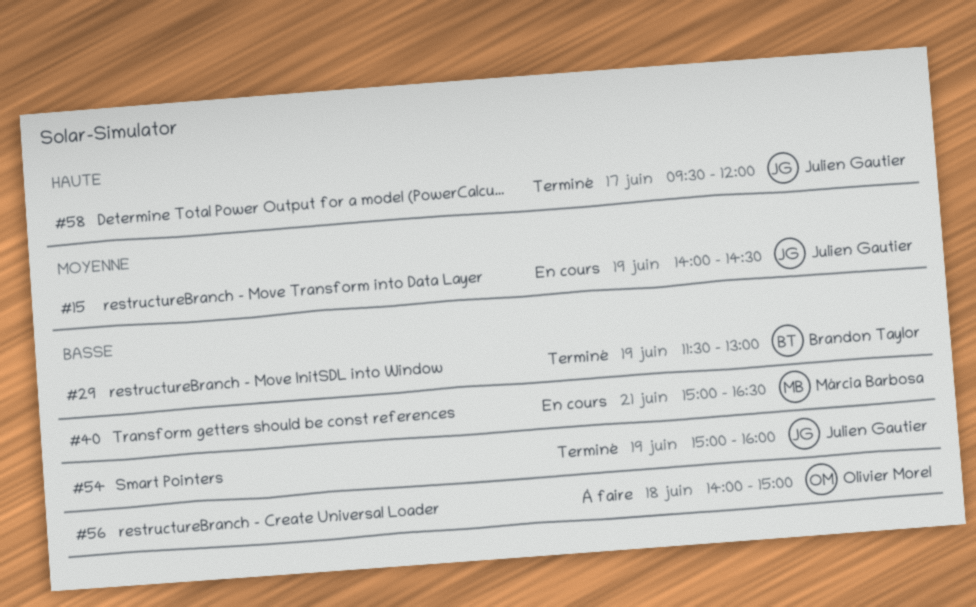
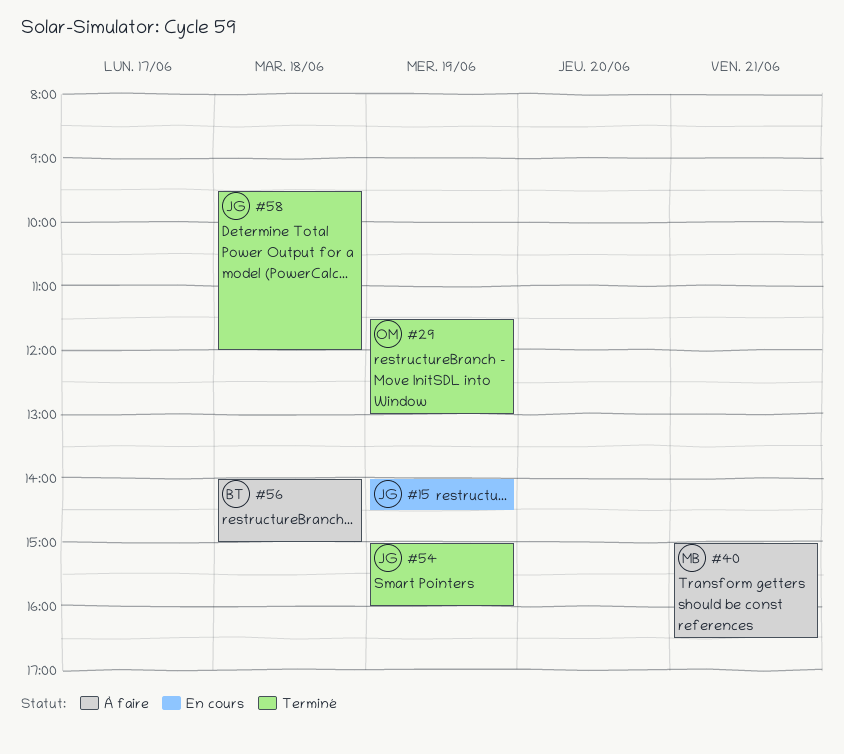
#29, owner: Brandon Taylor -> Olivier Morel
#40, status: En cours -> À faire
#56, owner: Olivier Morel -> Brandon Taylor
#58, day: Jun 17 -> Jun 18

